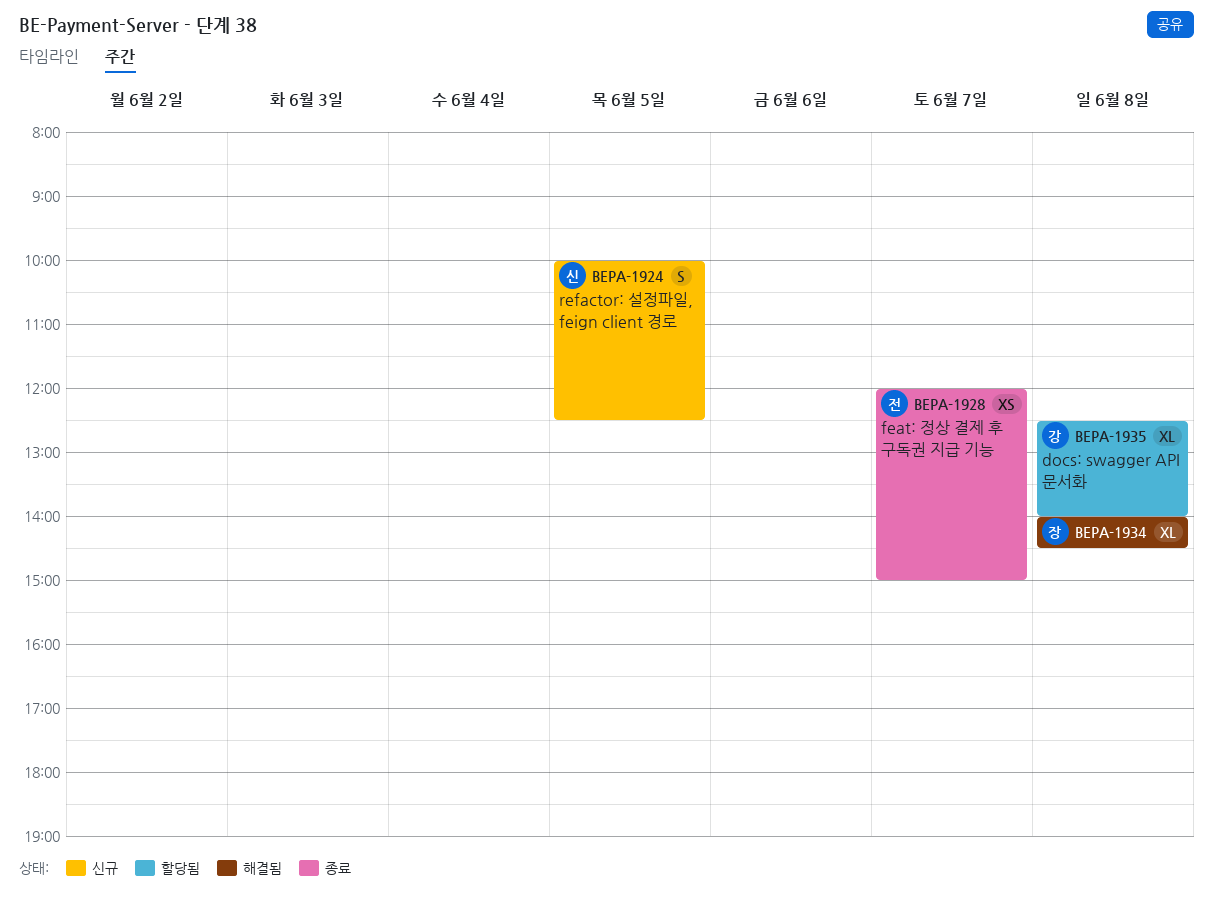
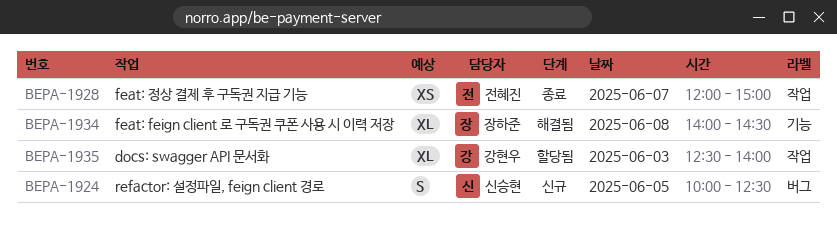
BEPA-1935, day: Jun 8 -> Jun 3

